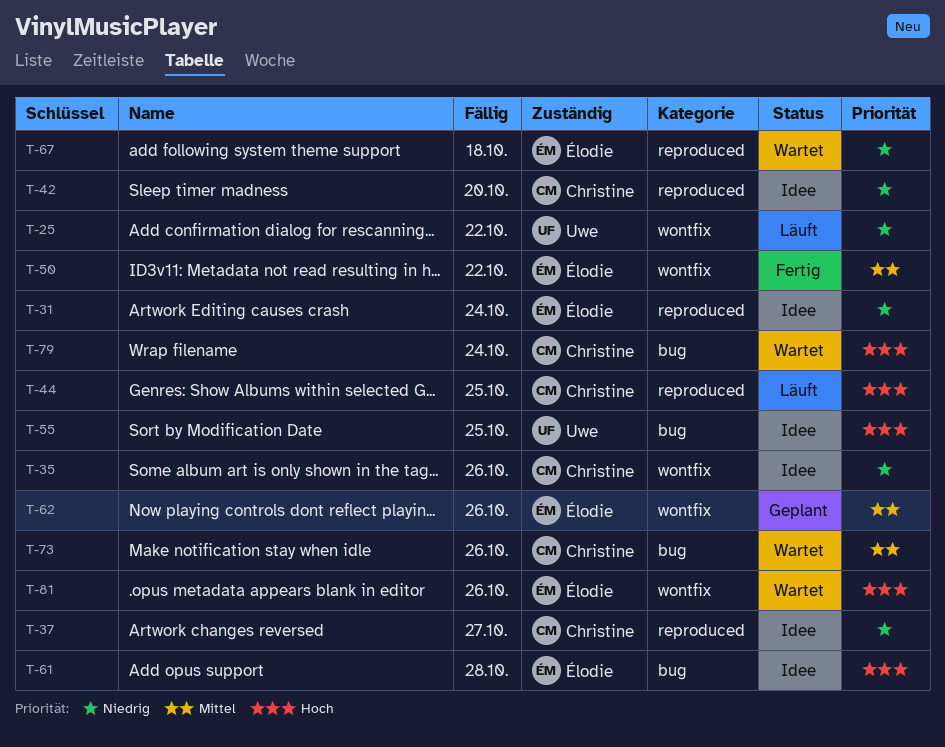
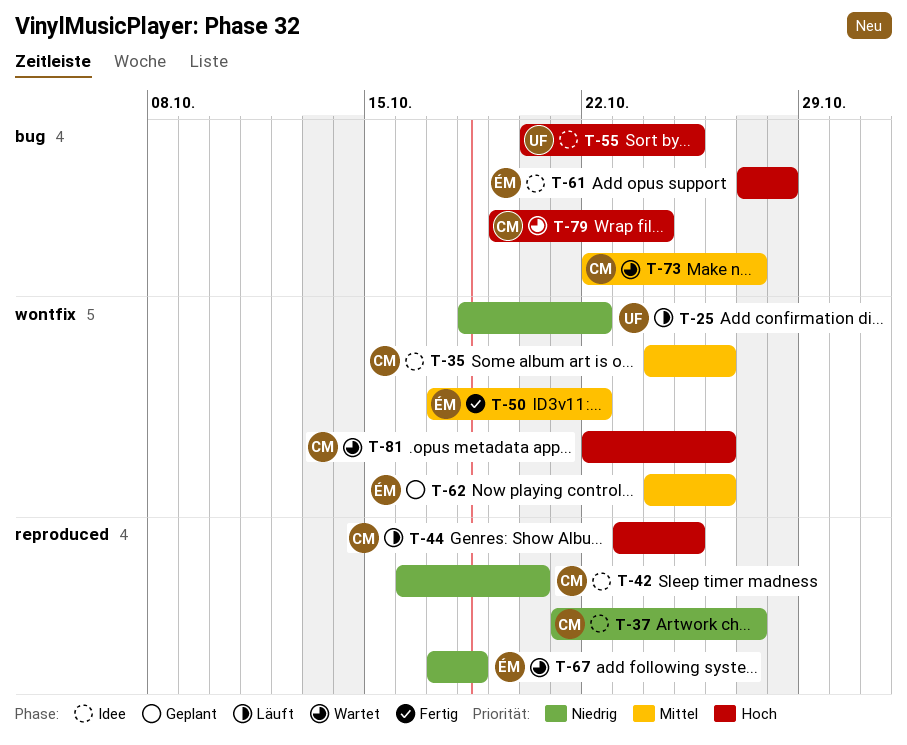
T-31: present -> none
T-35, priority: Niedrig -> Mittel
T-73, due: Oct 26 -> Oct 27
T-81, owner: Élodie -> Christine

